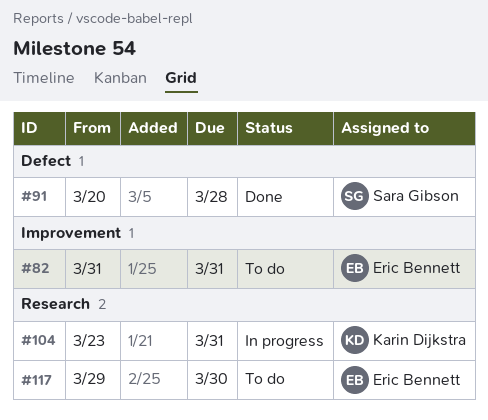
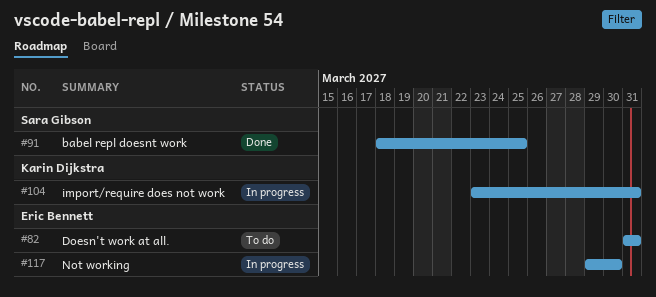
#91, start: Mar 20 -> Mar 18
#91, due: Mar 28 -> Mar 25
#117, status: To do -> In progress

